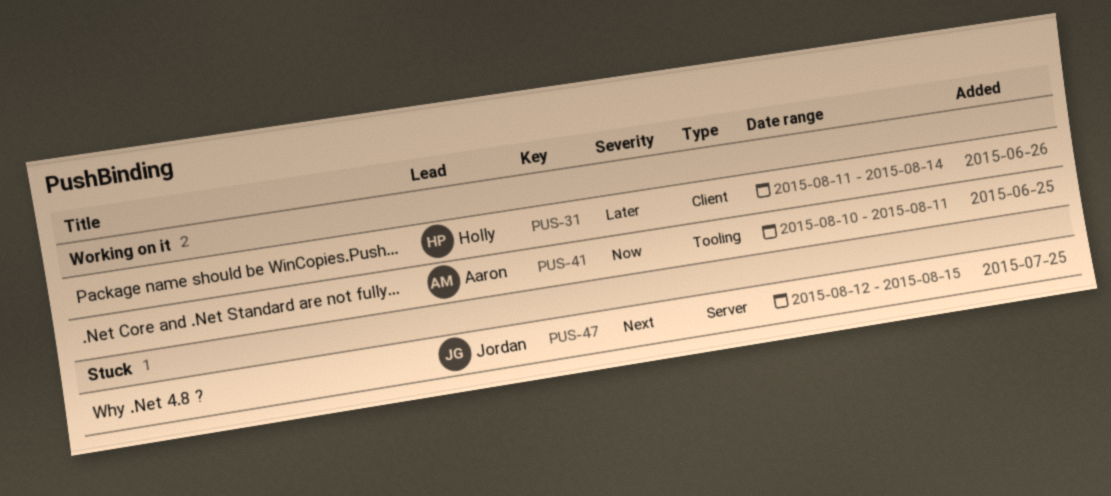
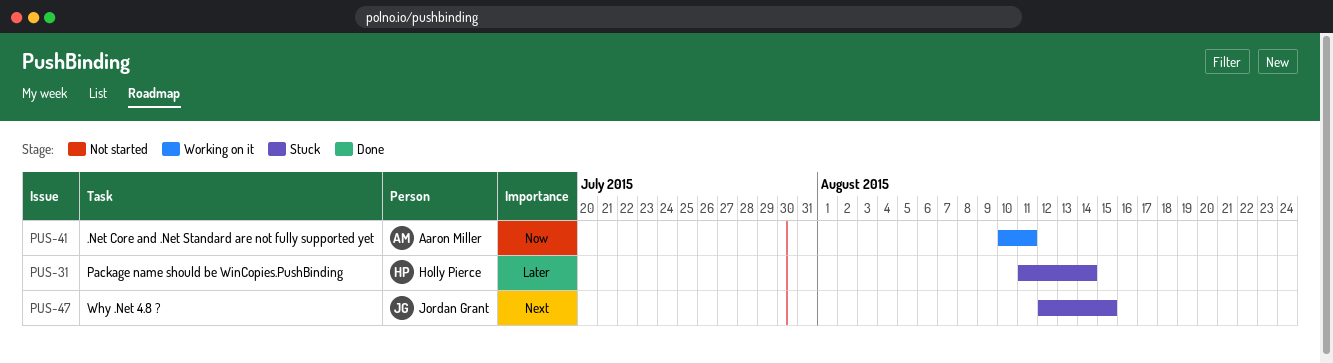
PUS-31, status: Working on it -> Stuck

